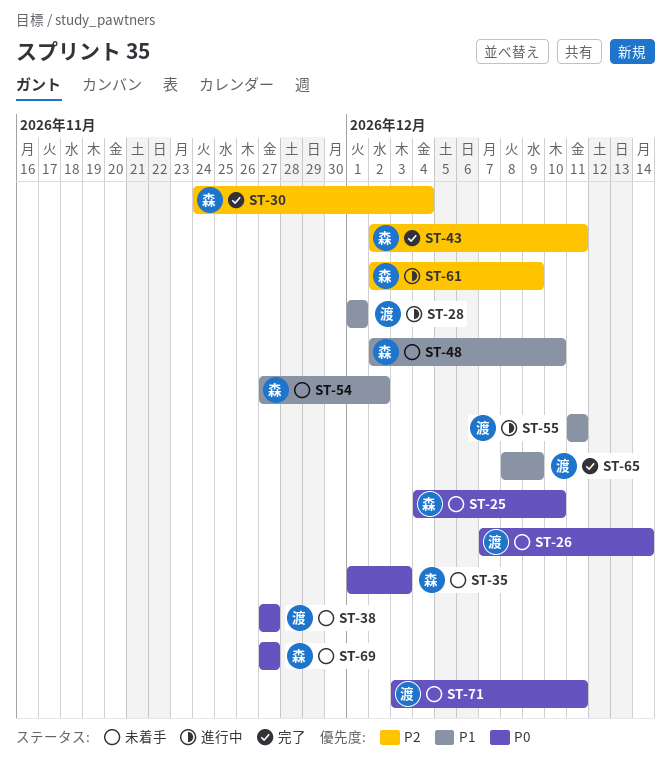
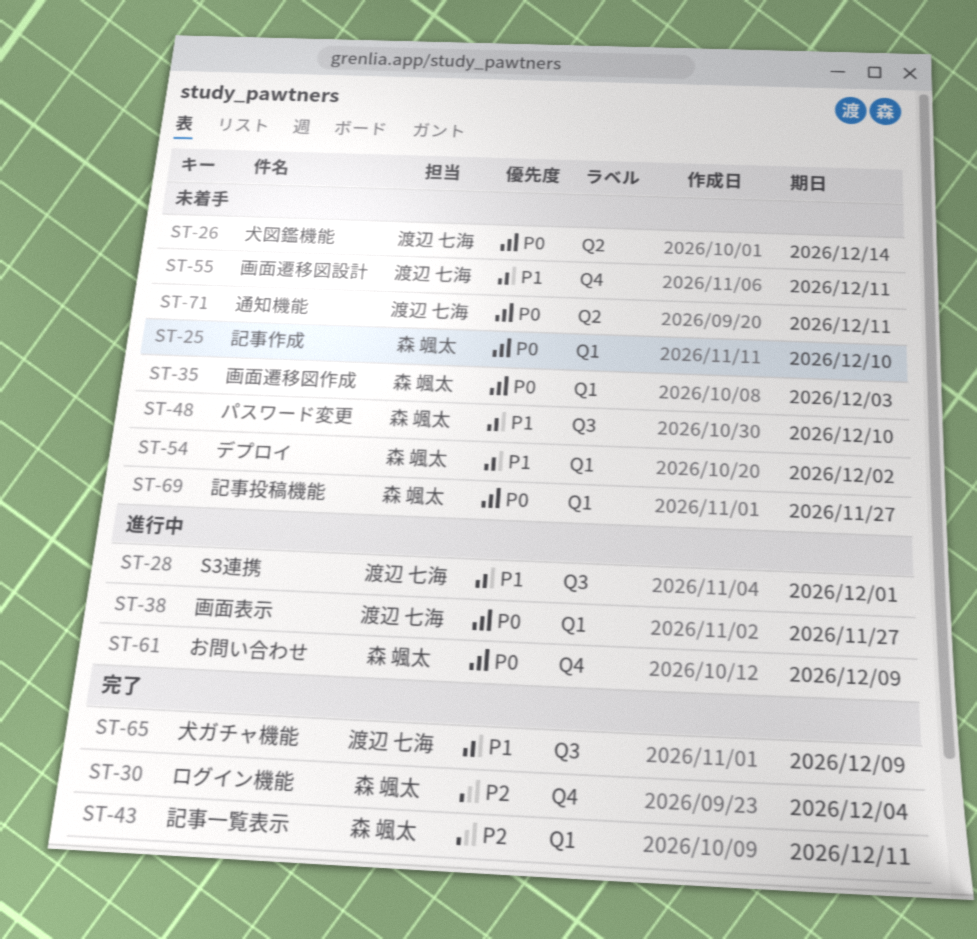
ST-38, status: 未着手 -> 進行中
ST-55, status: 進行中 -> 未着手
ST-61, priority: P2 -> P0

